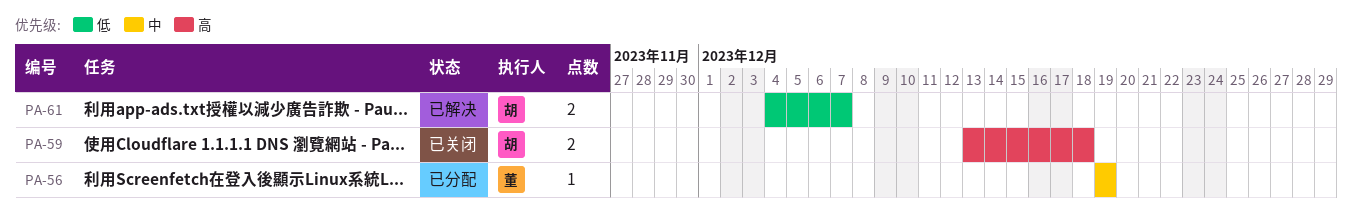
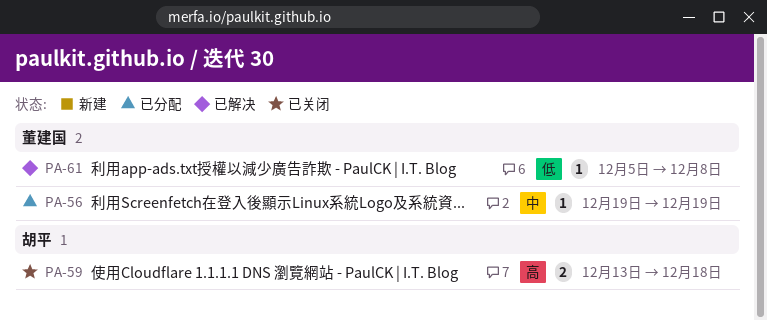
PA-61, owner: 胡平 -> 董建国
PA-61, estimate: 2 -> 1
PA-61, start: Dec 4 -> Dec 5
PA-61, due: Dec 7 -> Dec 8

